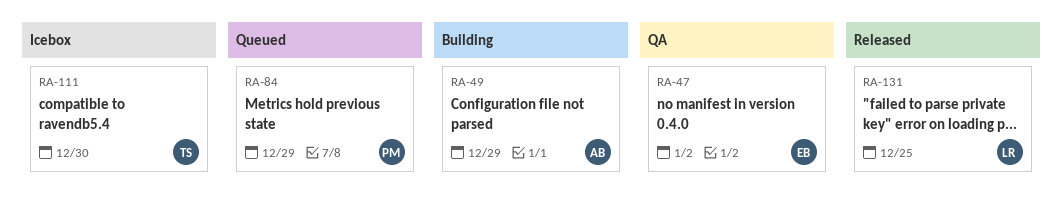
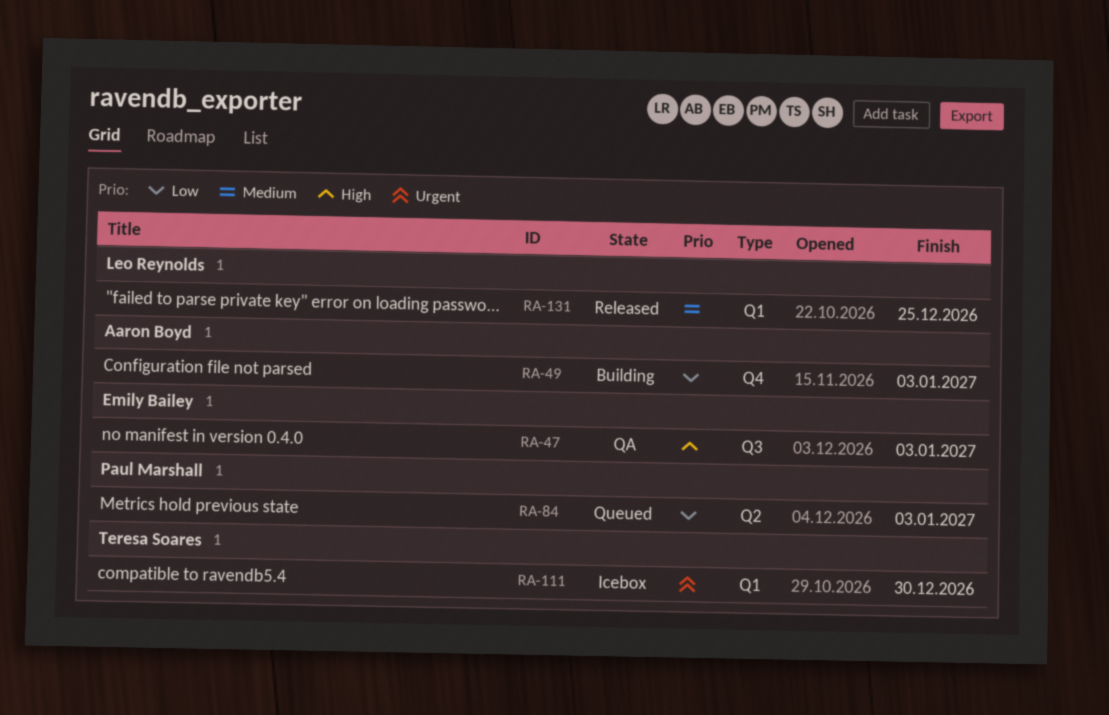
RA-47, due: Jan 2 -> Jan 3
RA-49, due: Dec 29 -> Jan 3
RA-84, due: Dec 29 -> Jan 3

